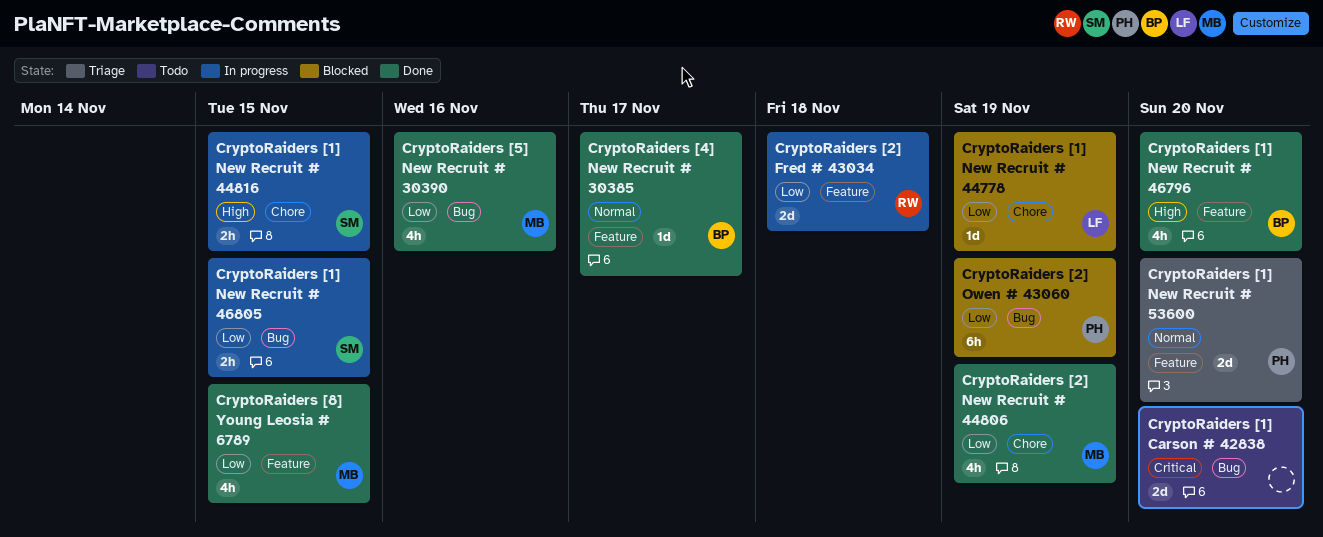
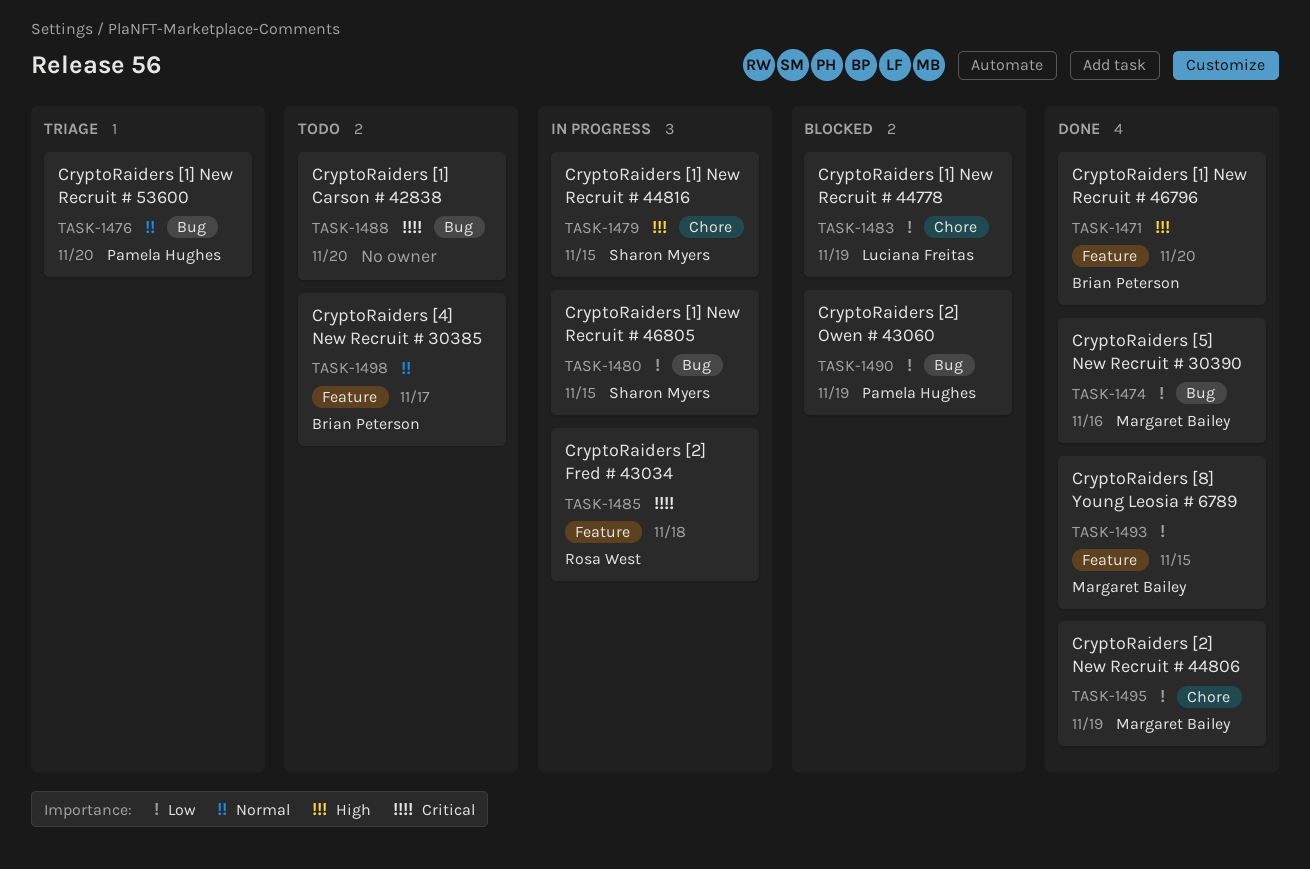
CryptoRaiders [1] New Recruit # 53600, label: Feature -> Bug
CryptoRaiders [2] Fred # 43034, priority: Low -> Critical
CryptoRaiders [4] New Recruit # 30385, status: Done -> Todo

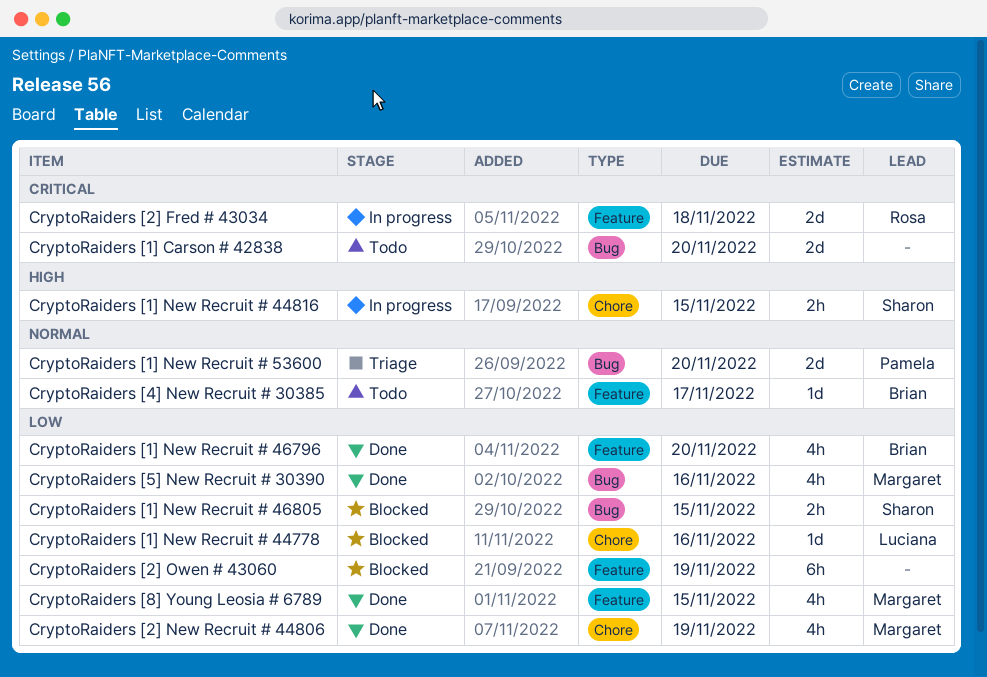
CryptoRaiders [1] New Recruit # 44778, due: Nov 19 -> Nov 16
CryptoRaiders [1] New Recruit # 46796, priority: High -> Low
CryptoRaiders [1] New Recruit # 46805, status: In progress -> Blocked
CryptoRaiders [2] Owen # 43060, owner: Pamela Hughes -> none
CryptoRaiders [2] Owen # 43060, label: Bug -> Feature

